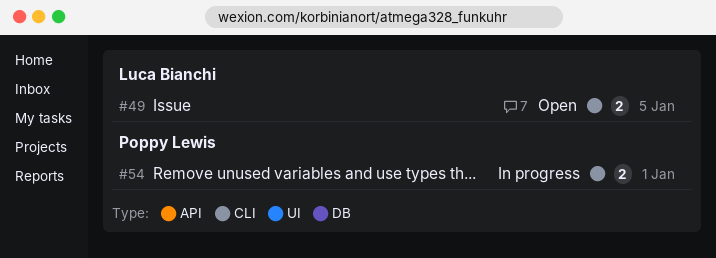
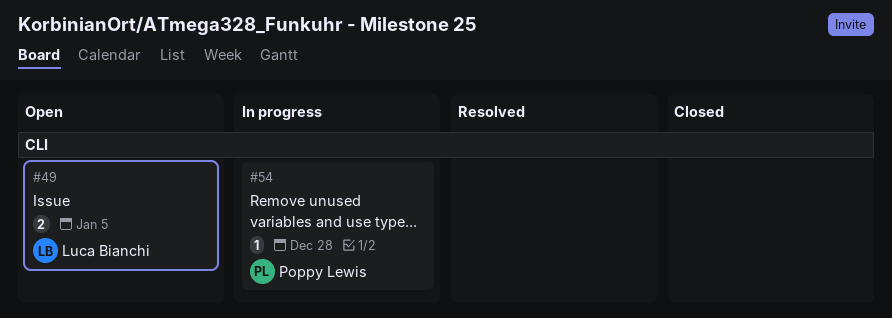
#54, estimate: 2 -> 1
#54, due: Jan 1 -> Dec 28

